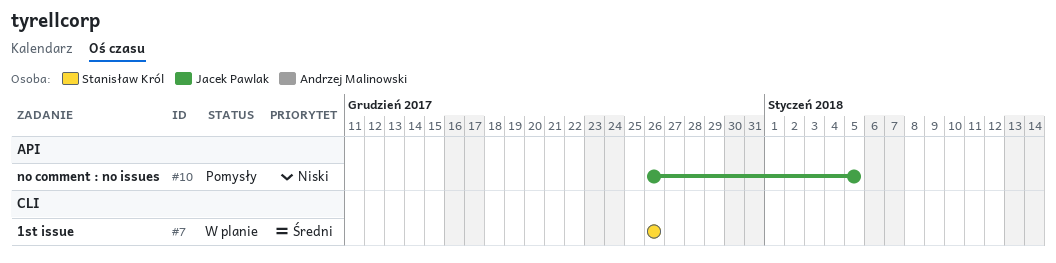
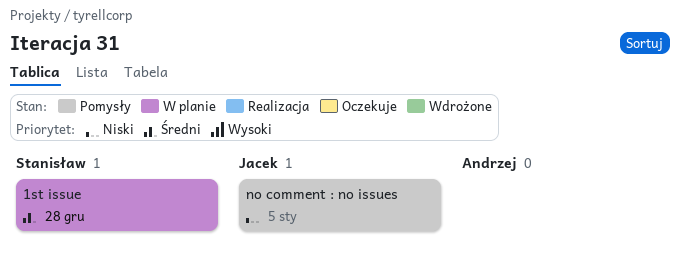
1st issue, due: Dec 26 -> Dec 28

